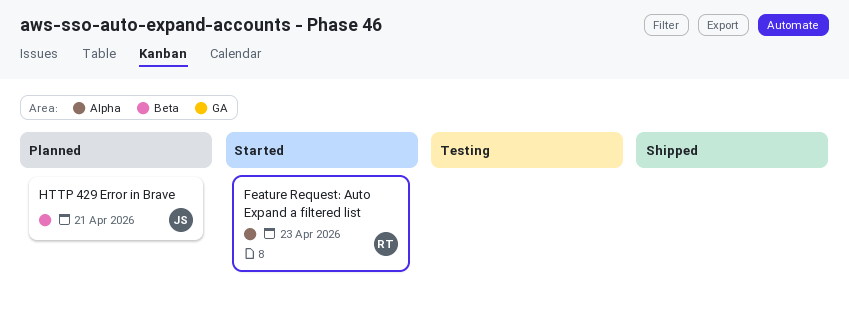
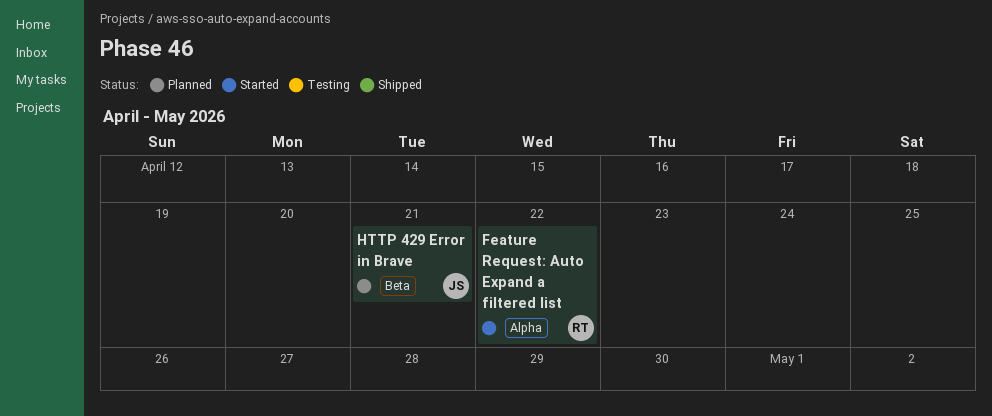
Feature Request: Auto Expand a filtered list, due: Apr 23 -> Apr 22

